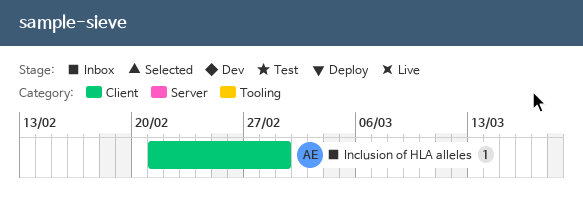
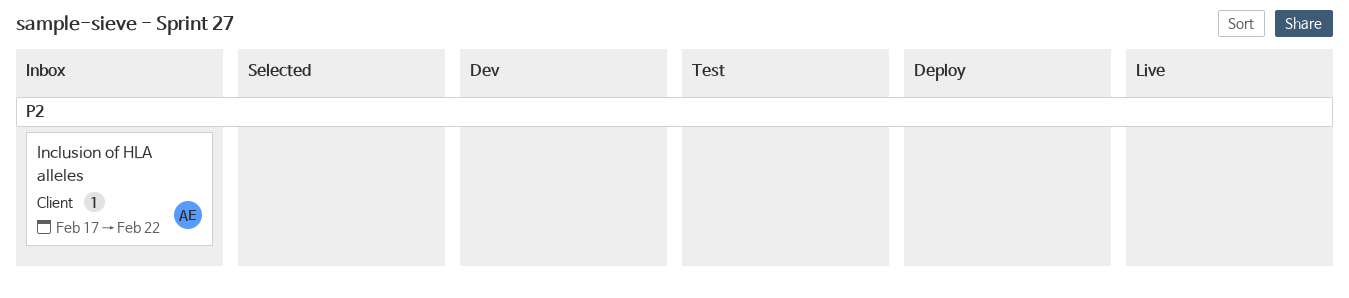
Inclusion of HLA alleles, start: Feb 21 -> Feb 17
Inclusion of HLA alleles, due: Mar 1 -> Feb 22

